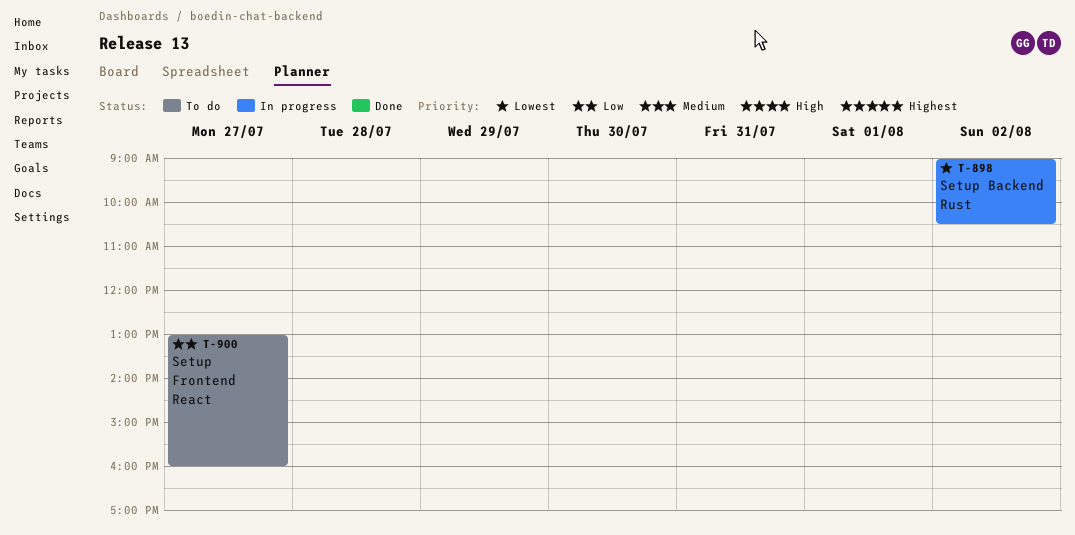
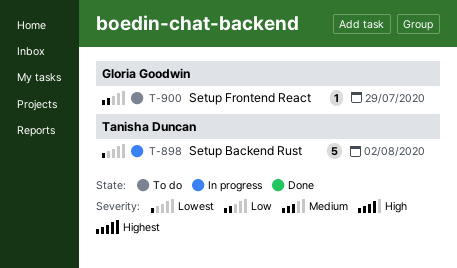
T-900, day: Jul 27 -> Jul 29

